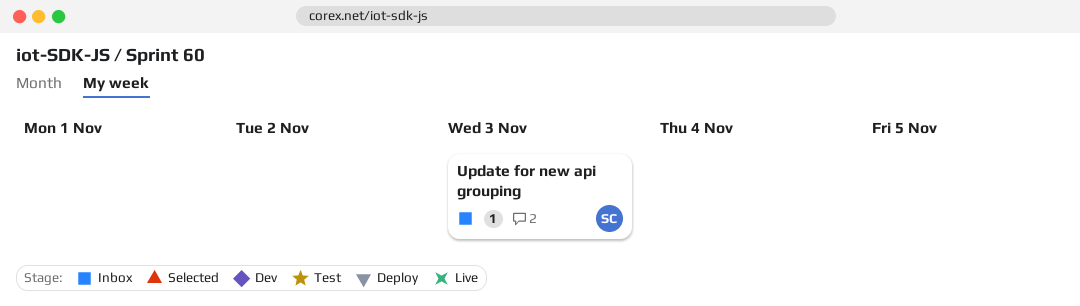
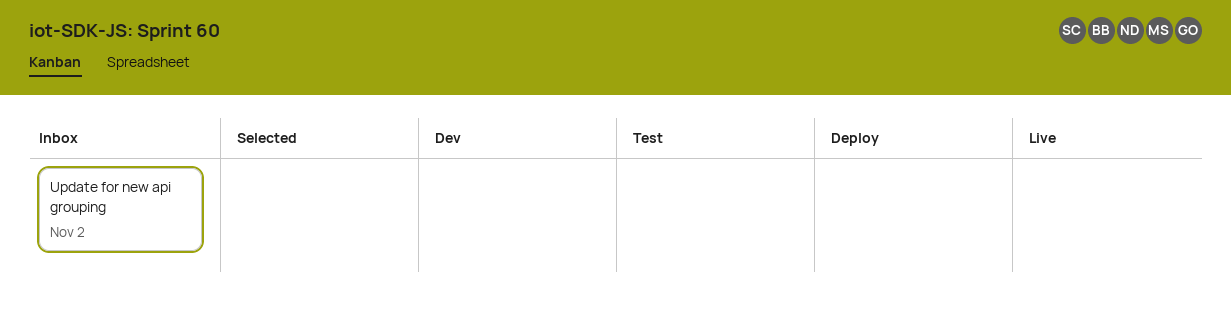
Update for new api grouping, due: Nov 3 -> Nov 2

